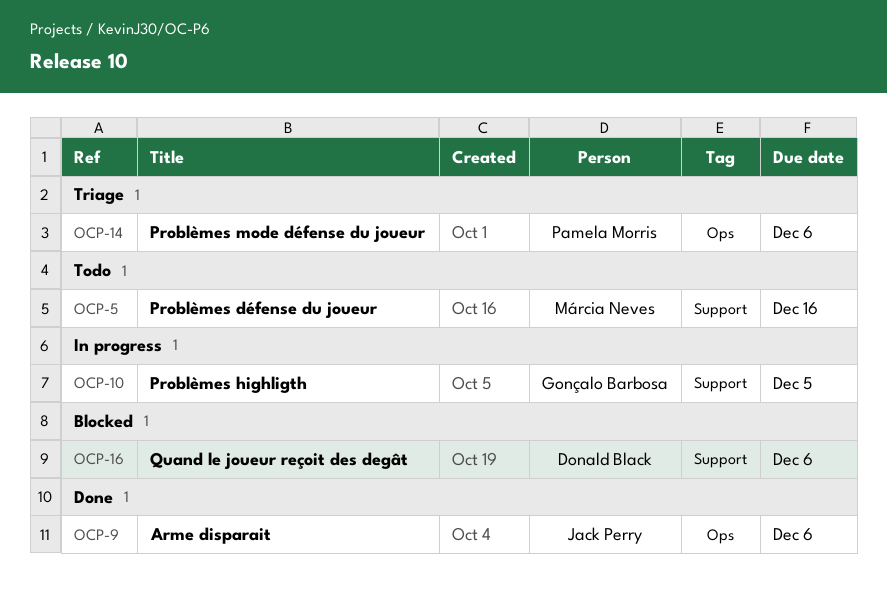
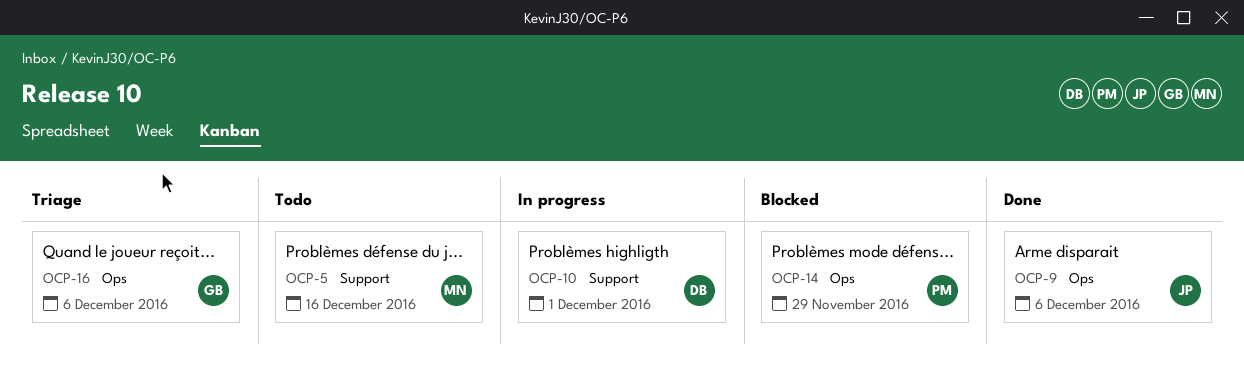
OCP-10, owner: Gonçalo Barbosa -> Donald Black
OCP-10, due: Dec 5 -> Dec 1
OCP-14, status: Triage -> Blocked
OCP-14, due: Dec 6 -> Nov 29
OCP-16, status: Blocked -> Triage
OCP-16, owner: Donald Black -> Gonçalo Barbosa
OCP-16, label: Support -> Ops

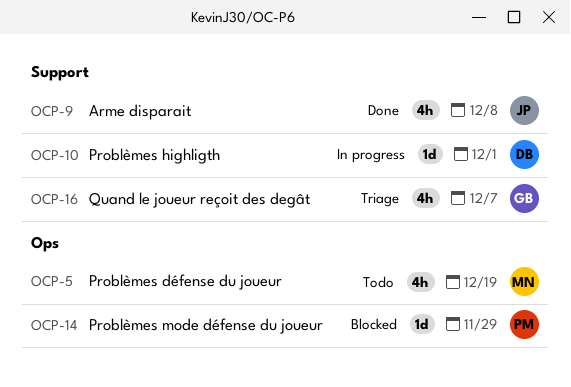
OCP-5, label: Support -> Ops
OCP-5, due: Dec 16 -> Dec 19
OCP-9, label: Ops -> Support
OCP-9, due: Dec 6 -> Dec 8
OCP-16, label: Ops -> Support
OCP-16, due: Dec 6 -> Dec 7

